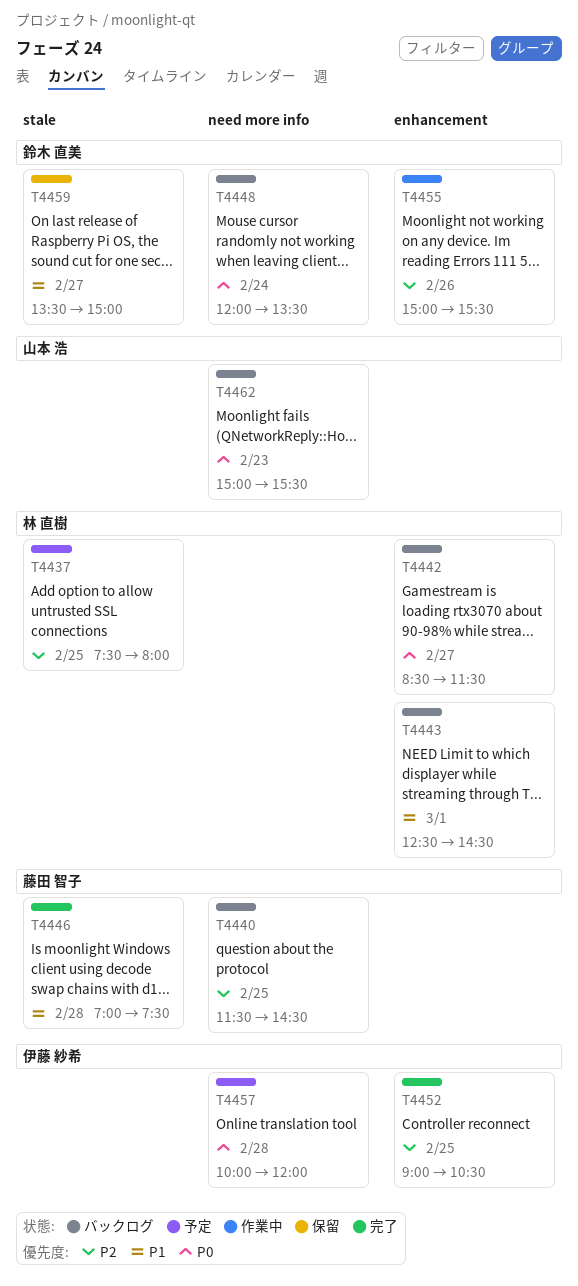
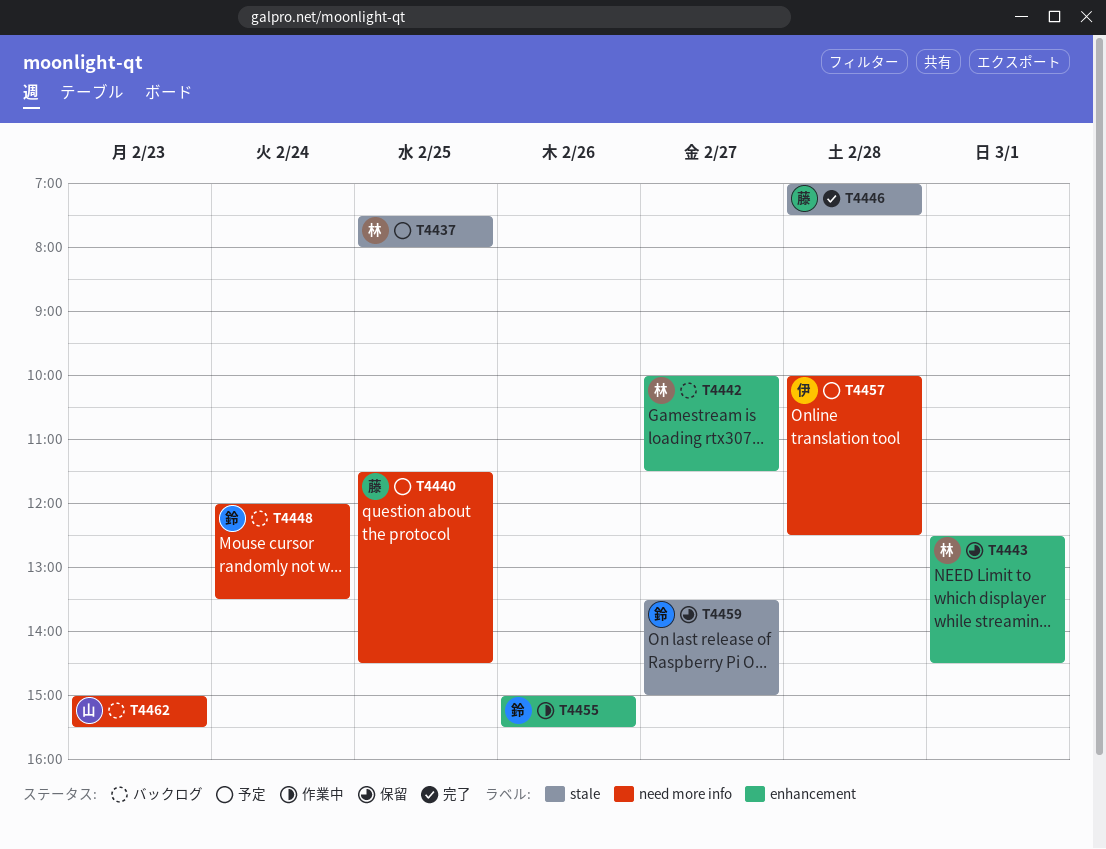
T4440, status: バックログ -> 予定
T4442, begins: 08:30 -> 10:00
T4443, status: バックログ -> 保留
T4452: present -> none
T4457, ends: 12:00 -> 12:30

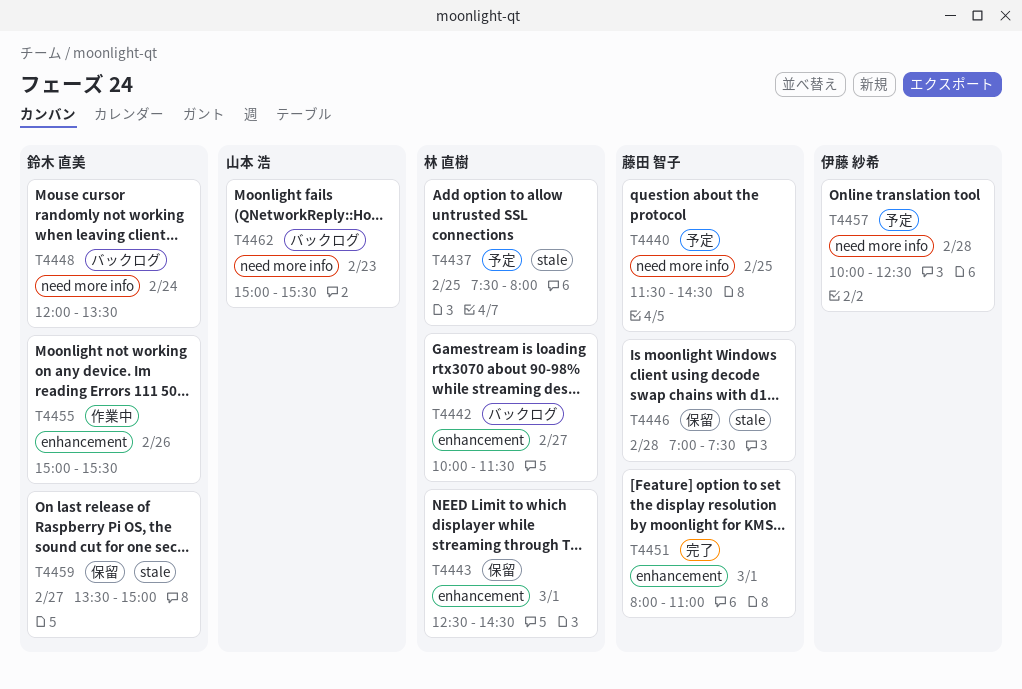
T4446, status: 完了 -> 保留
T4451: none -> present

